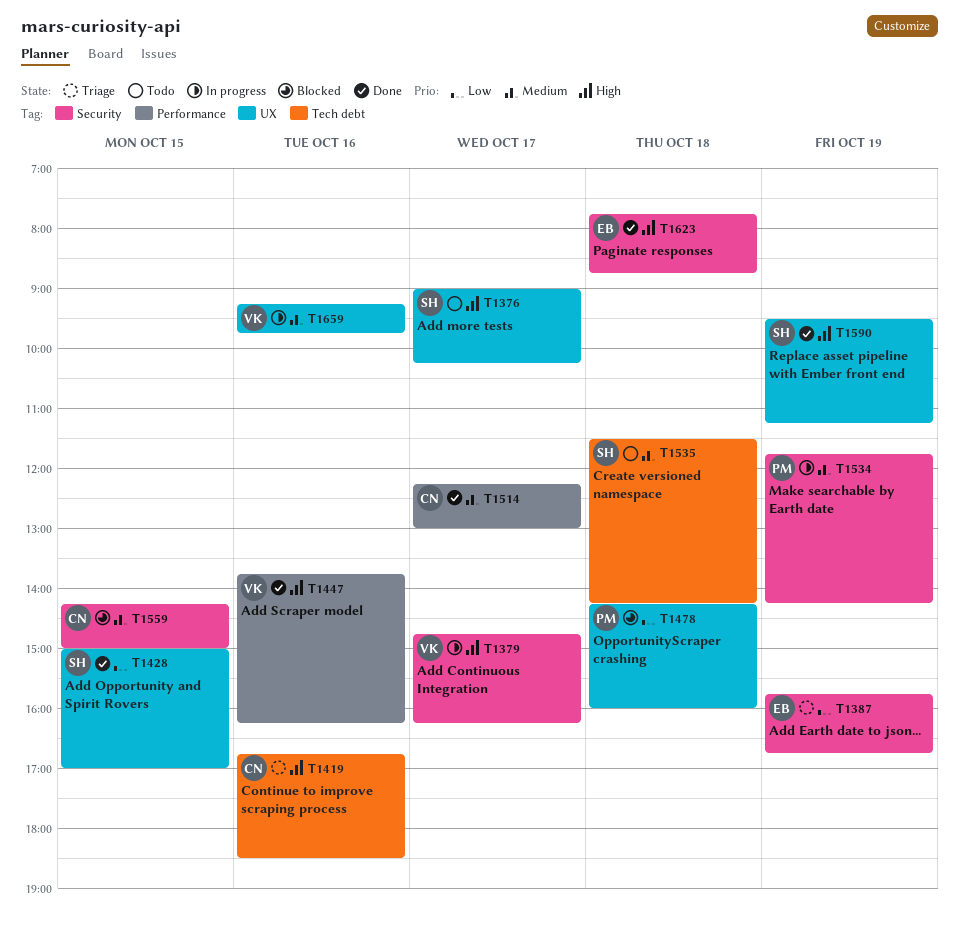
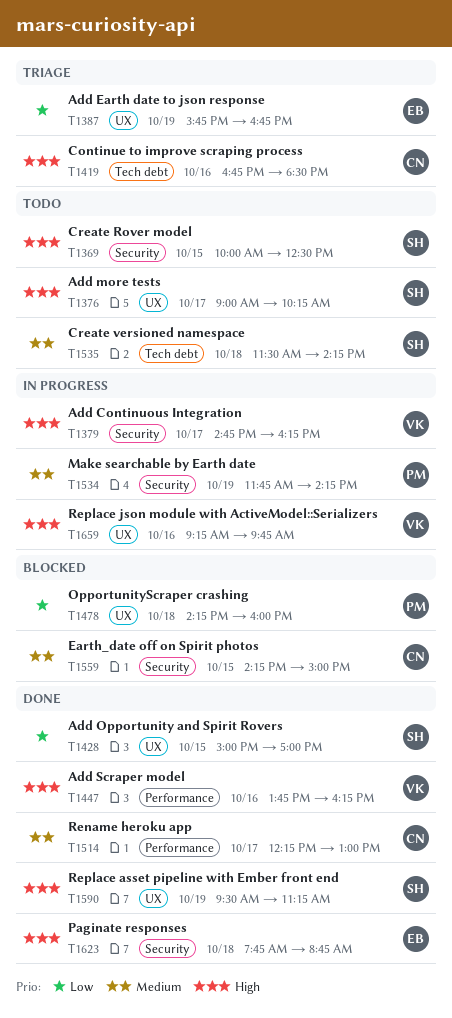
T1369: none -> present
T1387, label: Security -> UX
T1659, priority: Medium -> High

